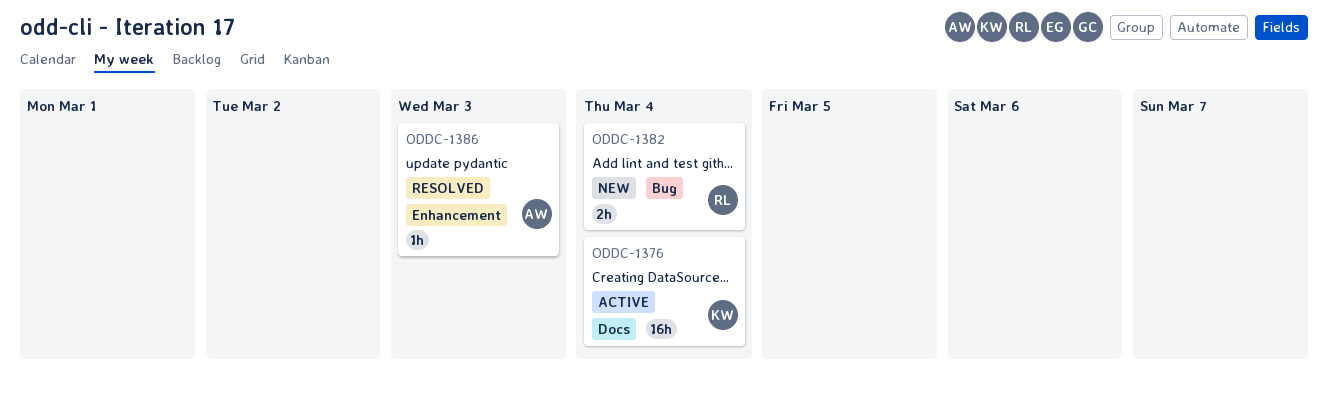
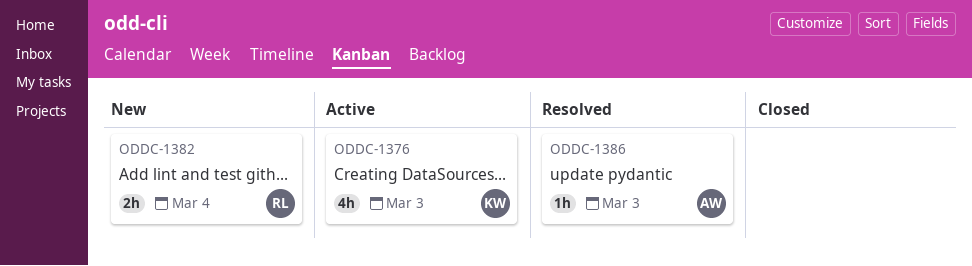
ODDC-1376, estimate: 16h -> 4h
ODDC-1376, due: Mar 4 -> Mar 3

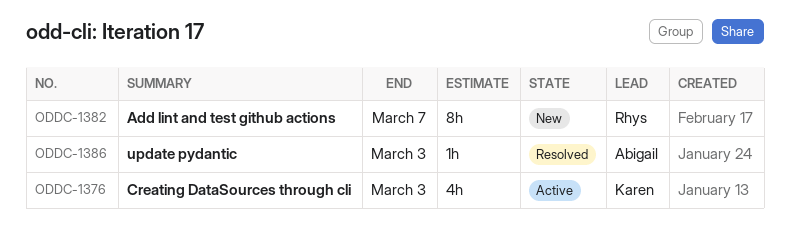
ODDC-1382, estimate: 2h -> 8h
ODDC-1382, due: Mar 4 -> Mar 7

